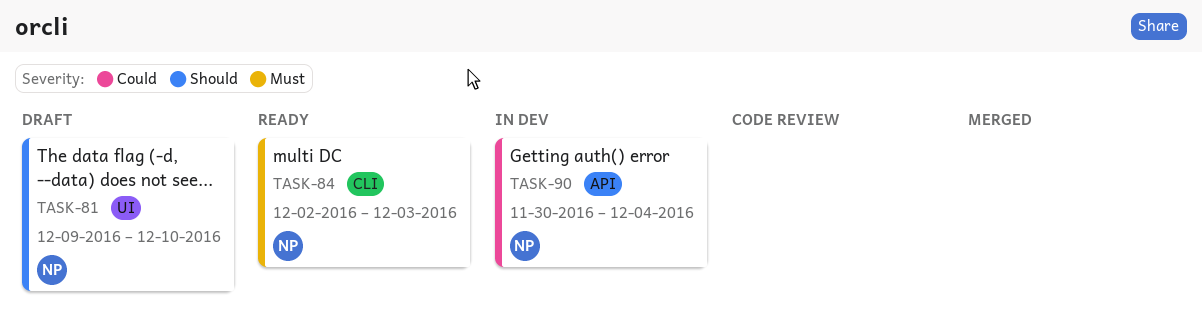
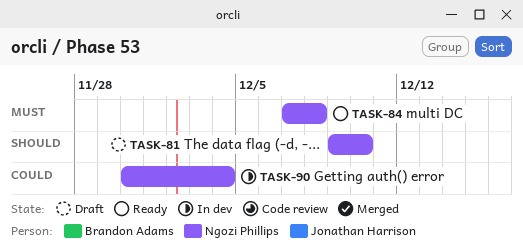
TASK-84, start: Dec 2 -> Dec 7
TASK-84, due: Dec 3 -> Dec 8

